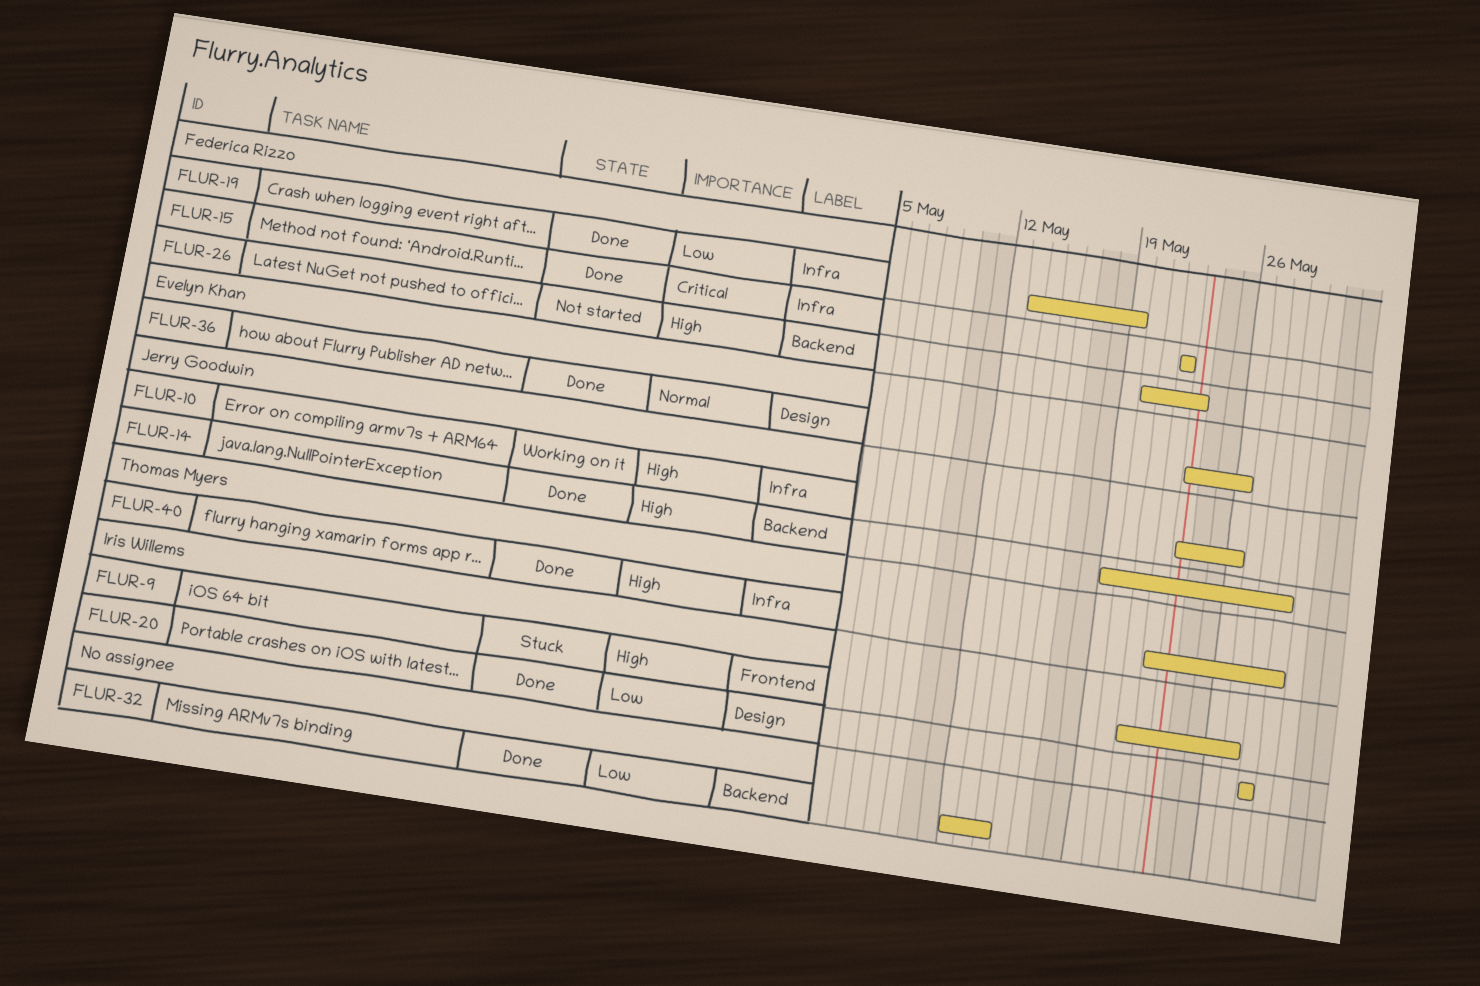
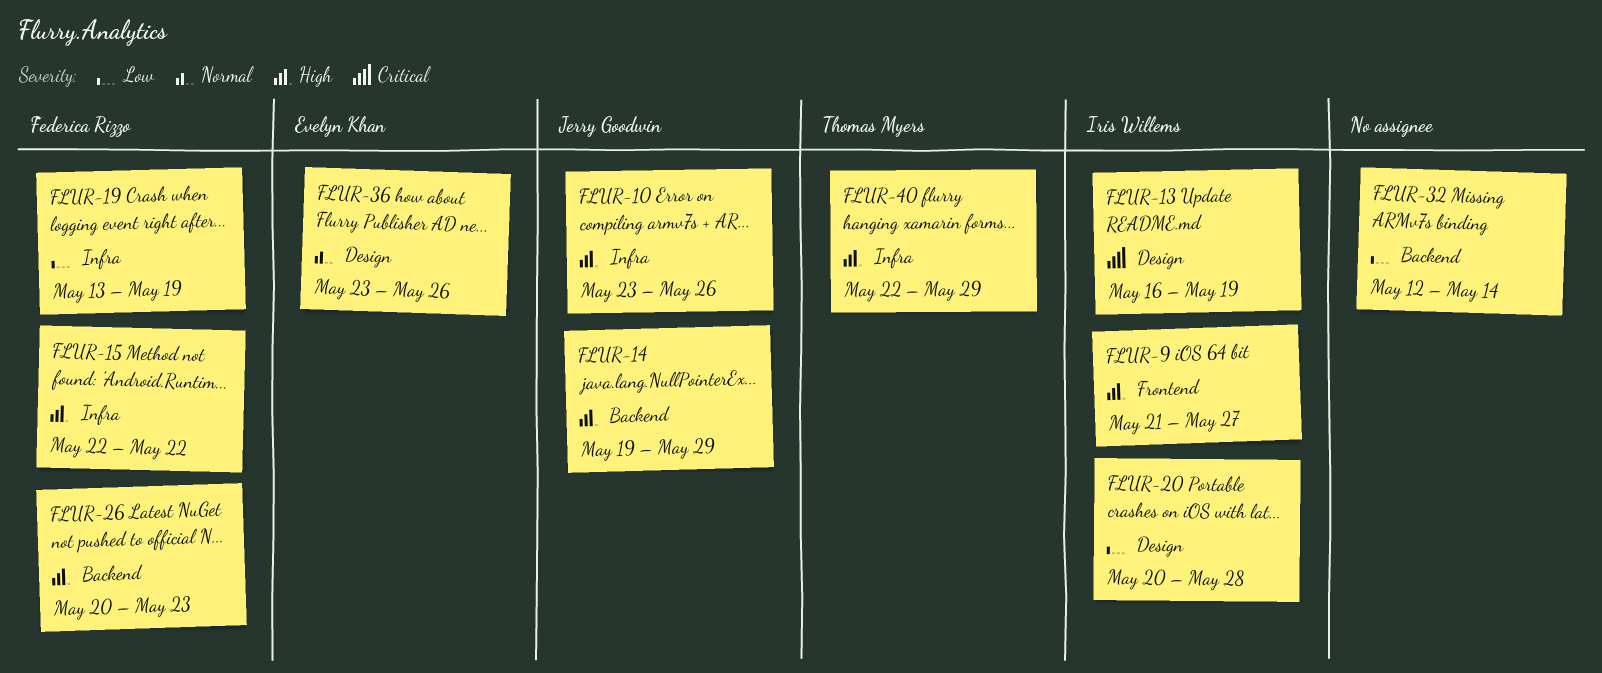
FLUR-13: none -> present
FLUR-15, priority: Critical -> High
FLUR-20, start: May 28 -> May 20

